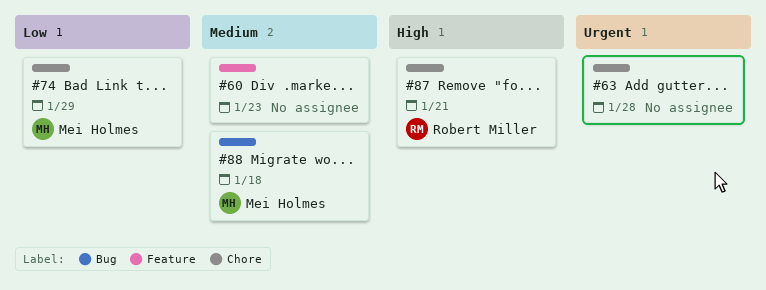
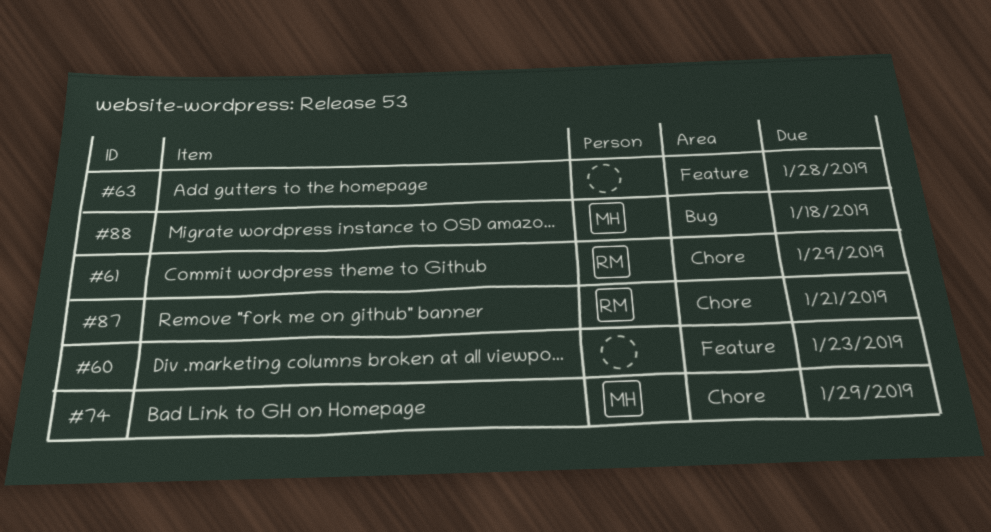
#61: none -> present
#63, label: Chore -> Feature

